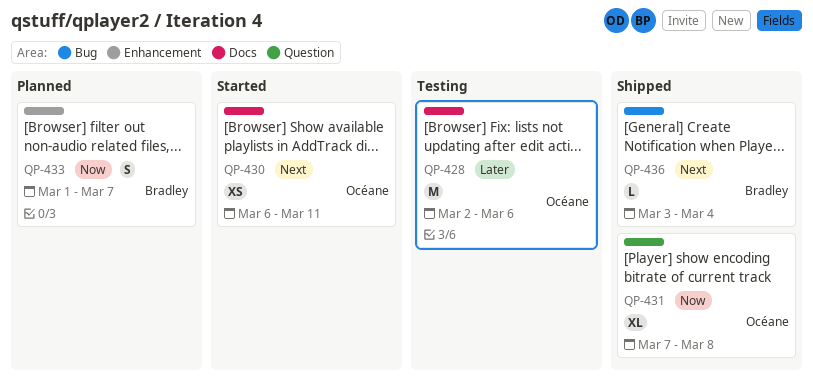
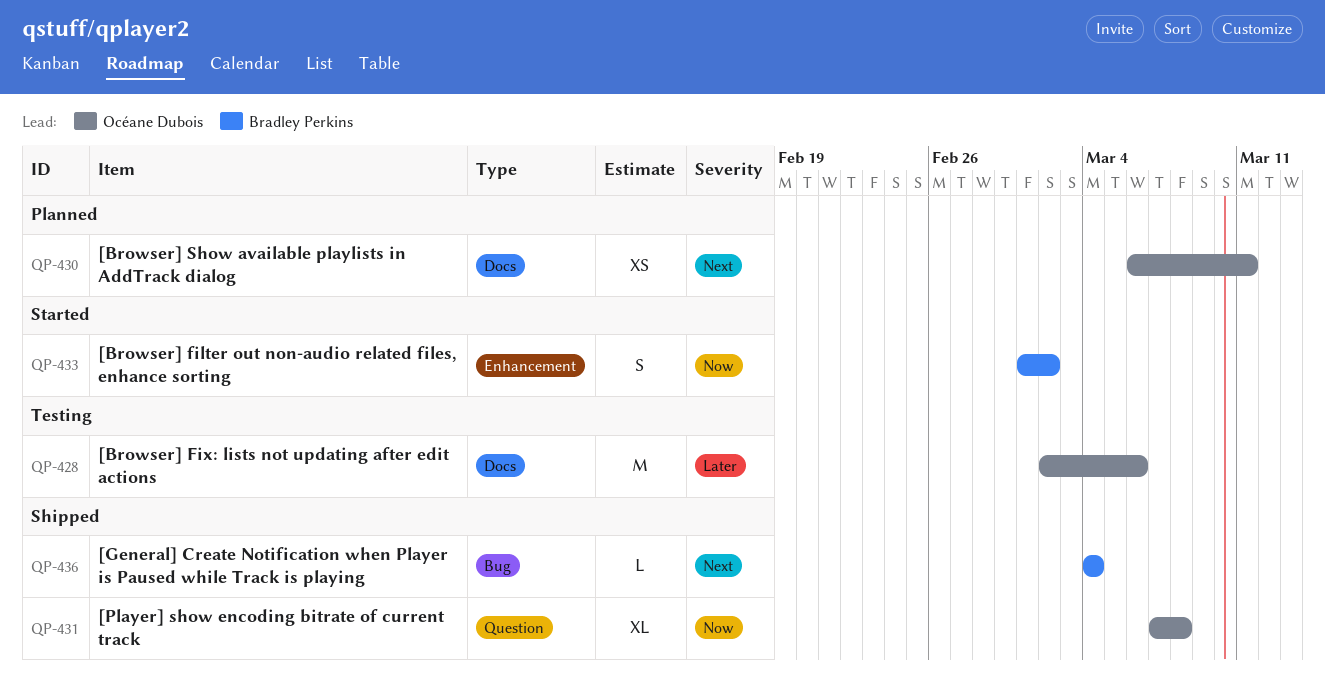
QP-430, status: Started -> Planned
QP-433, status: Planned -> Started
QP-433, due: Mar 7 -> Mar 2
QP-436, start: Mar 3 -> Mar 4

